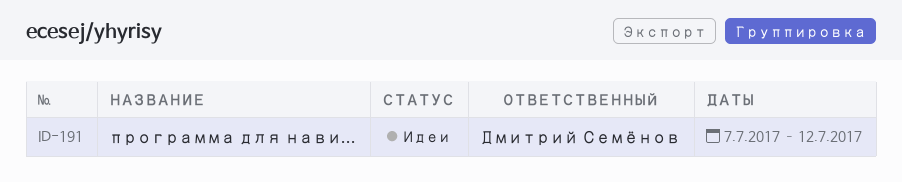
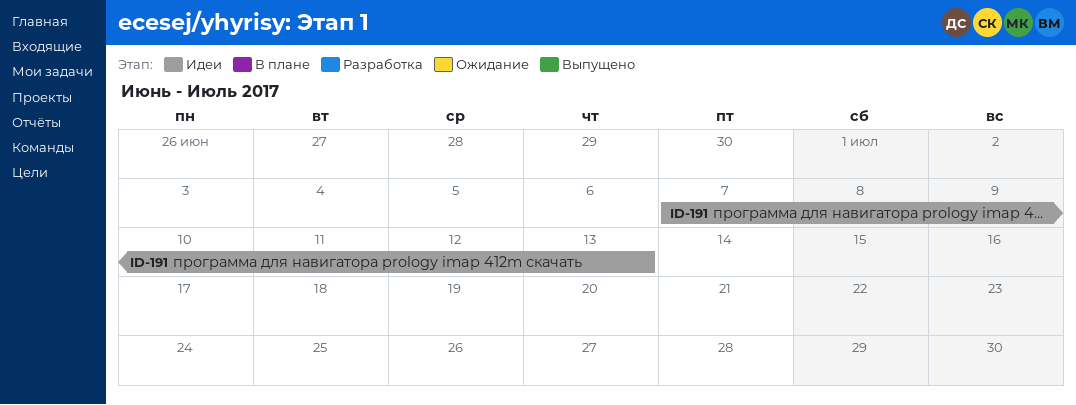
ID-191, due: Jul 12 -> Jul 13

